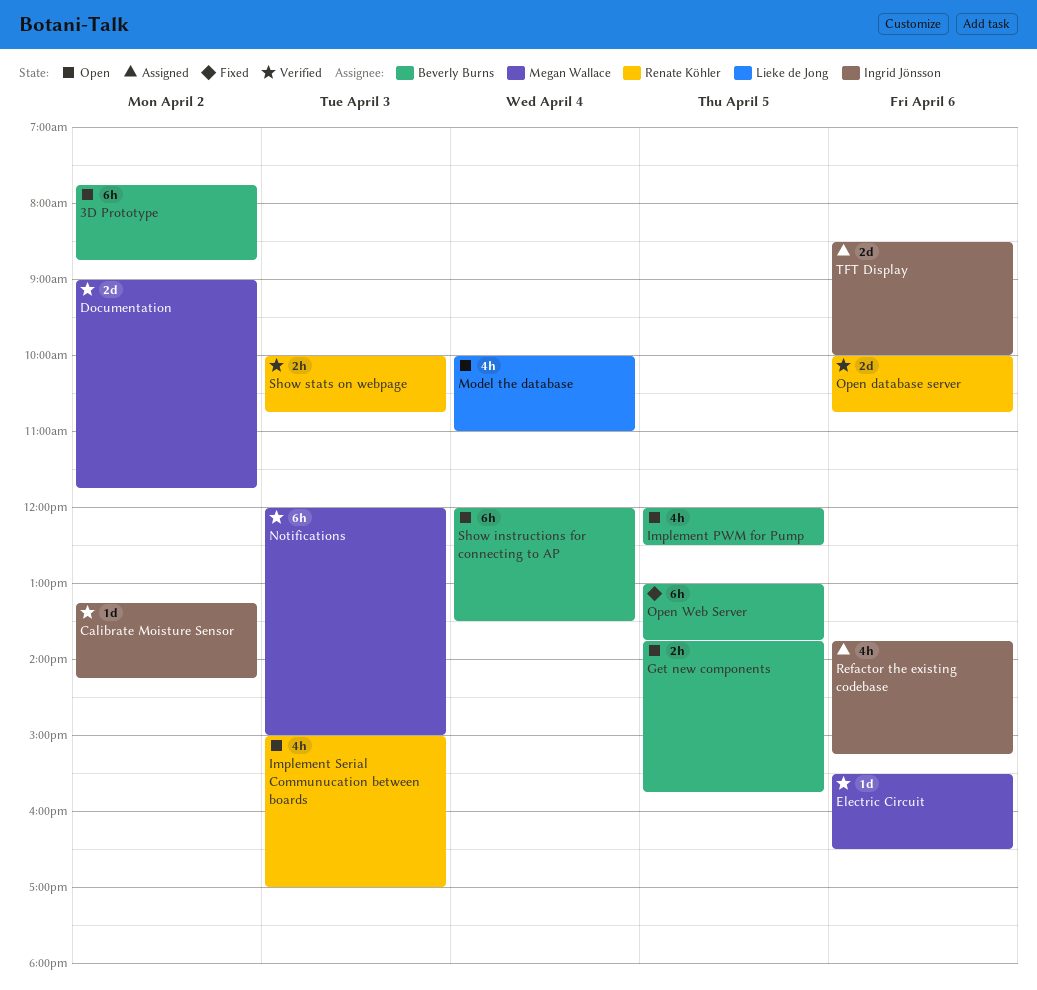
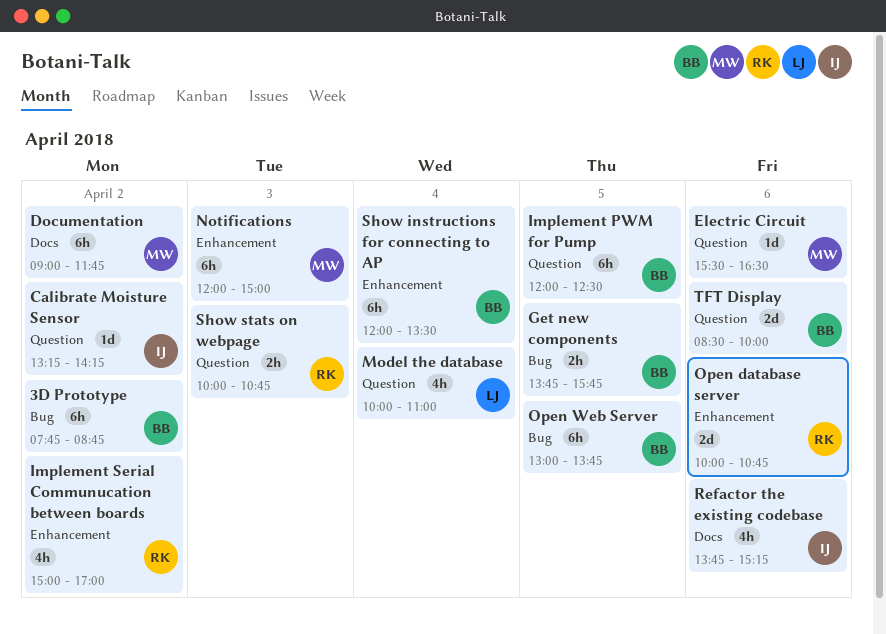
Documentation, estimate: 2d -> 6h
Implement PWM for Pump, estimate: 4h -> 6h
Implement Serial Communucation between boards, day: Apr 3 -> Apr 2
TFT Display, owner: Ingrid Jönsson -> Beverly Burns

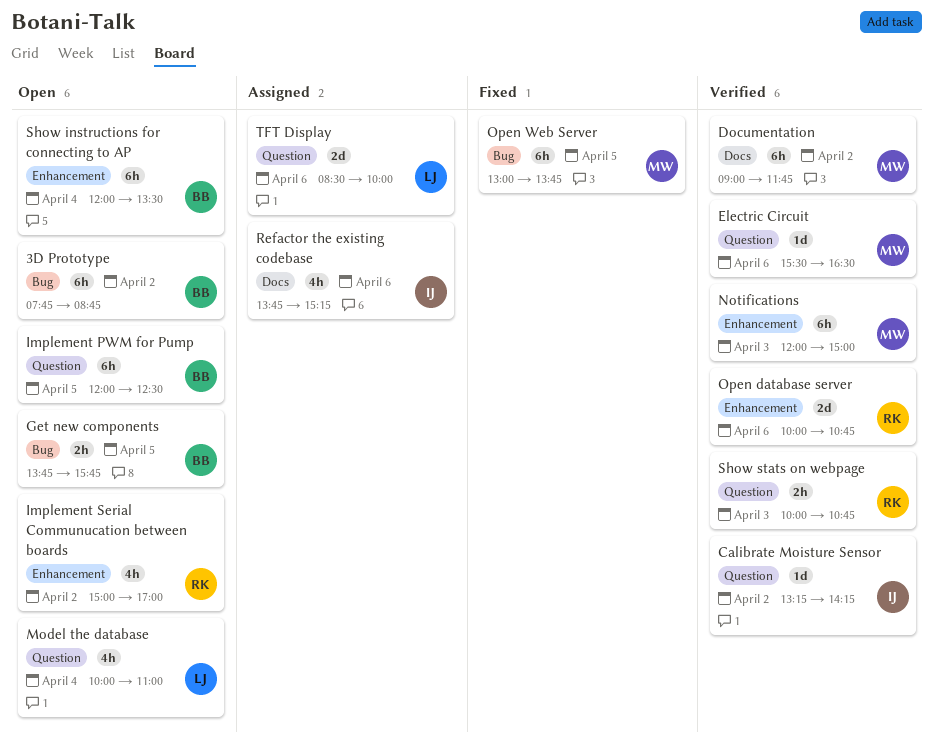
Open Web Server, owner: BB -> MW
TFT Display, owner: BB -> LJ

